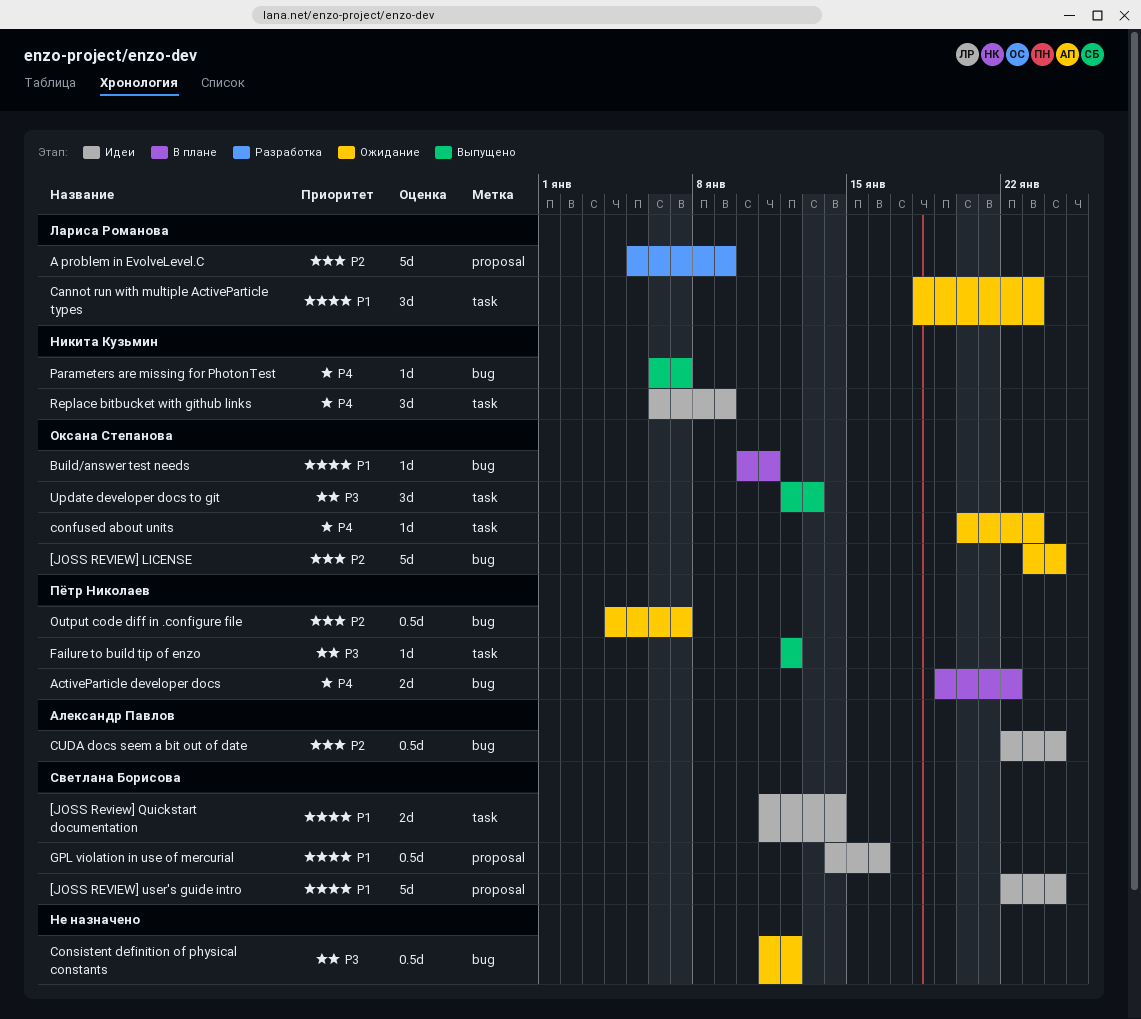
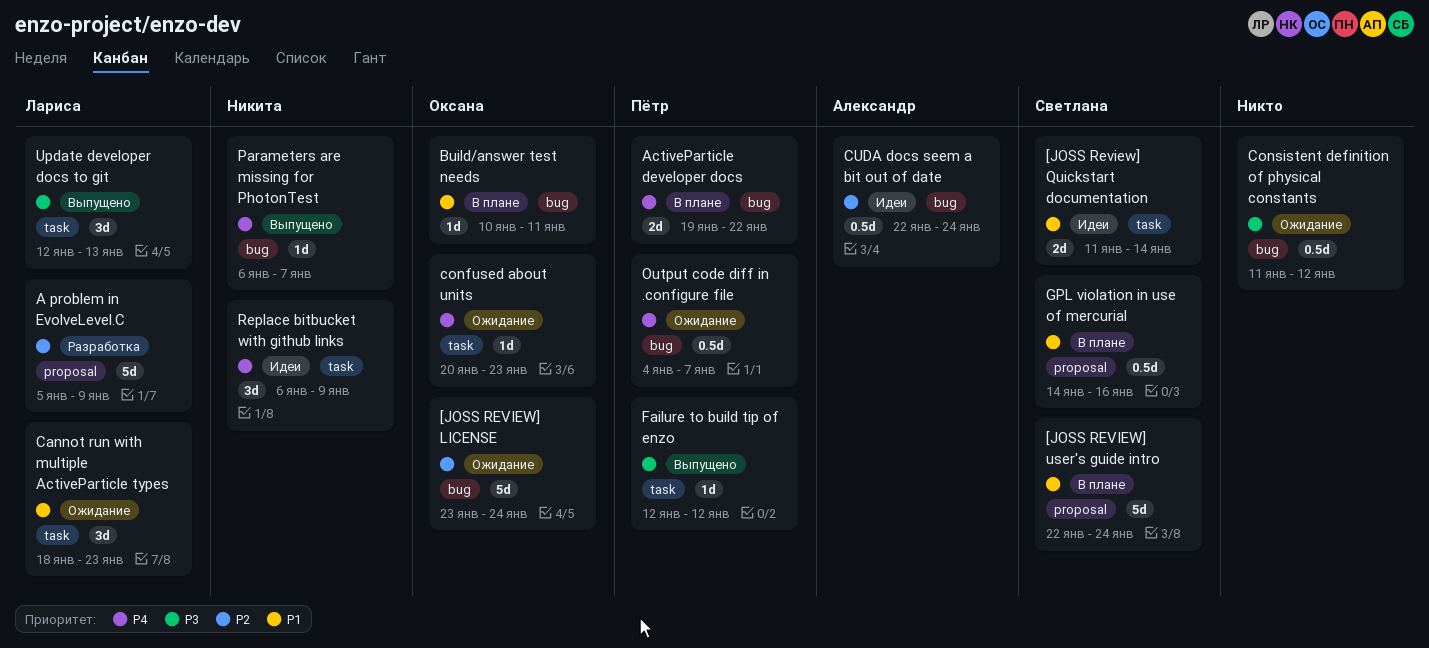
[JOSS REVIEW] user's guide intro, status: Идеи -> В плане
GPL violation in use of mercurial, status: Идеи -> В плане
Output code diff in .configure file, priority: P2 -> P4
Update developer docs to git, owner: Оксана Степанова -> Лариса Романова

